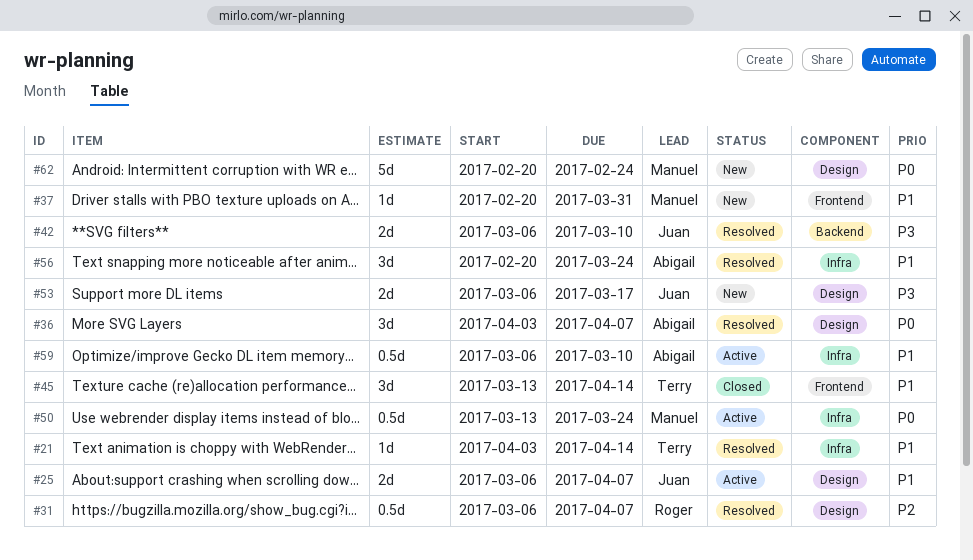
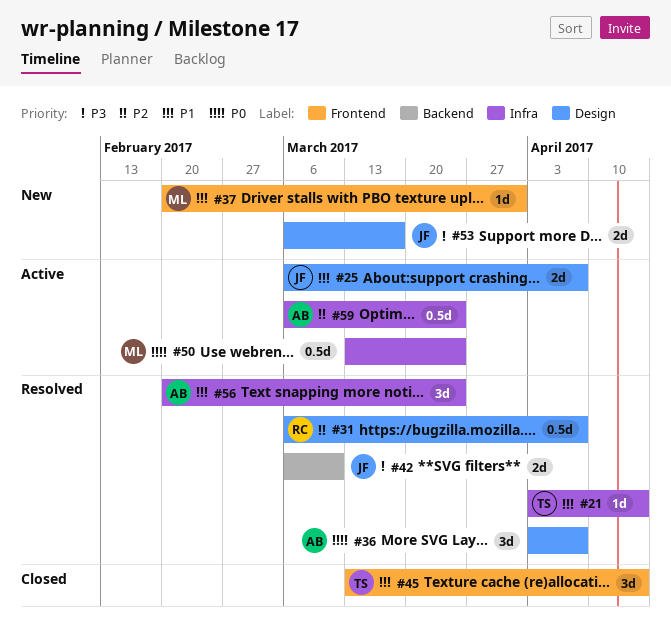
#59, priority: P1 -> P2
#59, due: Mar 10 -> Mar 24
#62: present -> none

